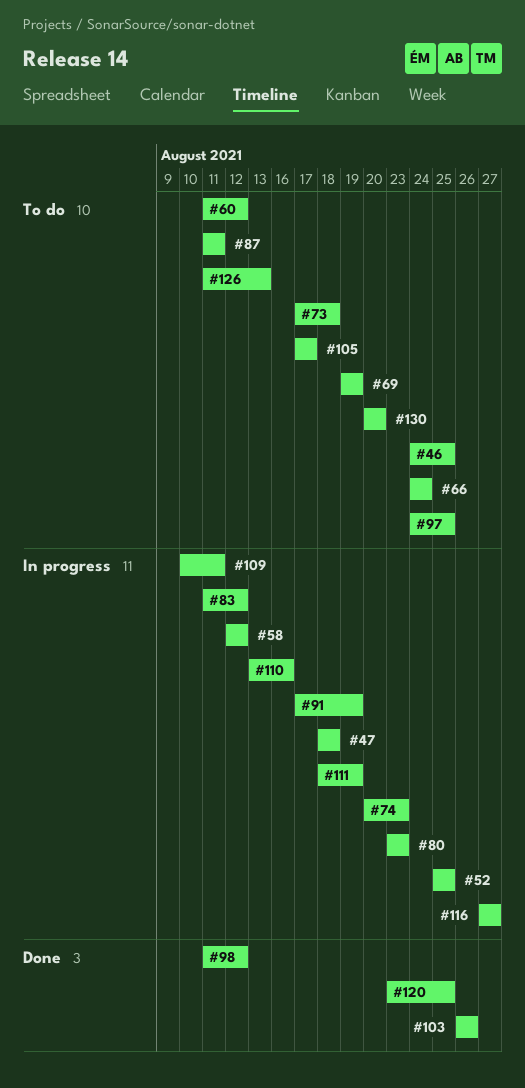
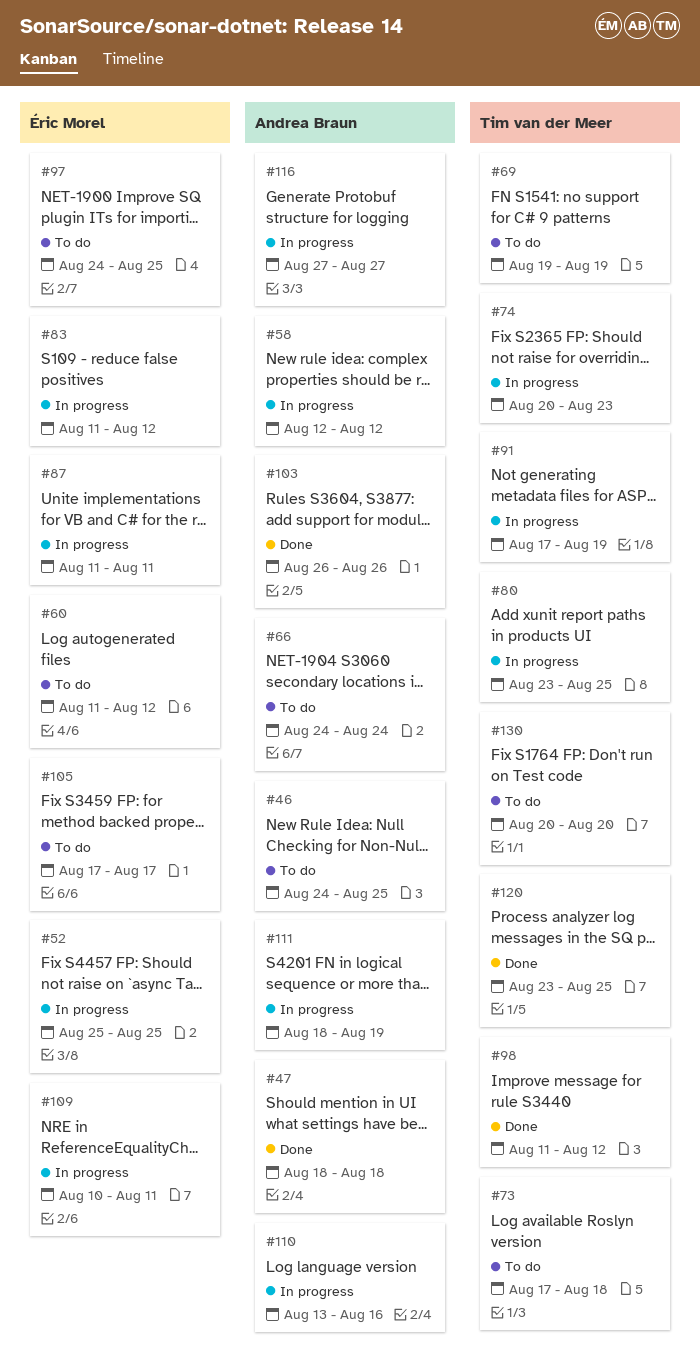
#47, status: In progress -> Done
#80, due: Aug 23 -> Aug 25
#87, status: To do -> In progress
#126: present -> none

